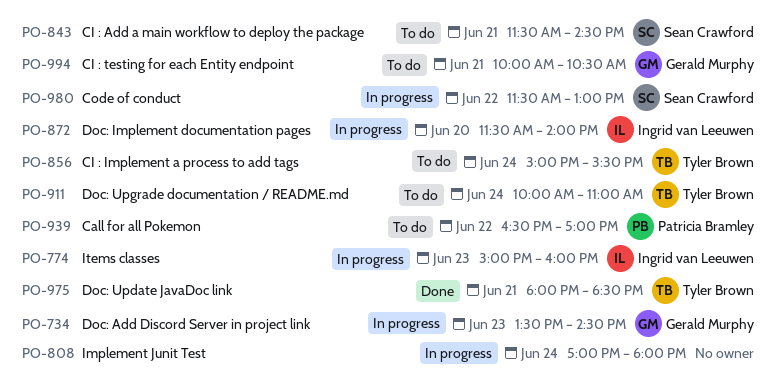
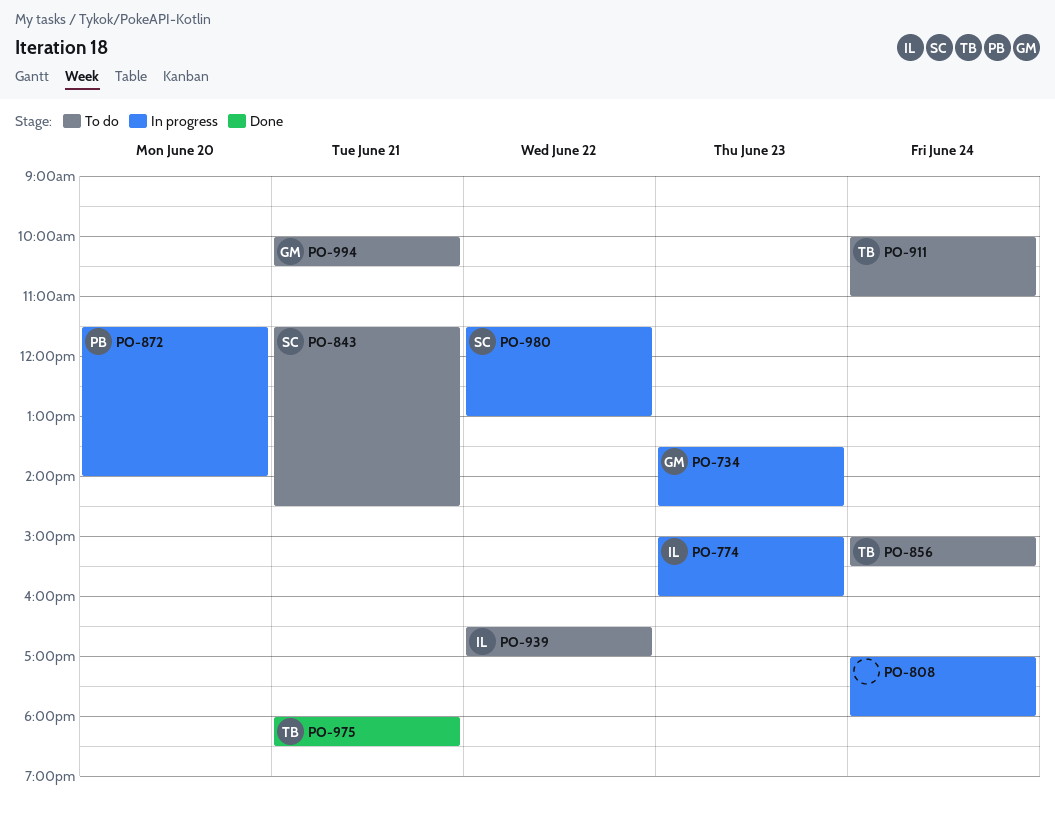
PO-872, owner: Ingrid van Leeuwen -> Patricia Bramley
PO-939, owner: Patricia Bramley -> Ingrid van Leeuwen

